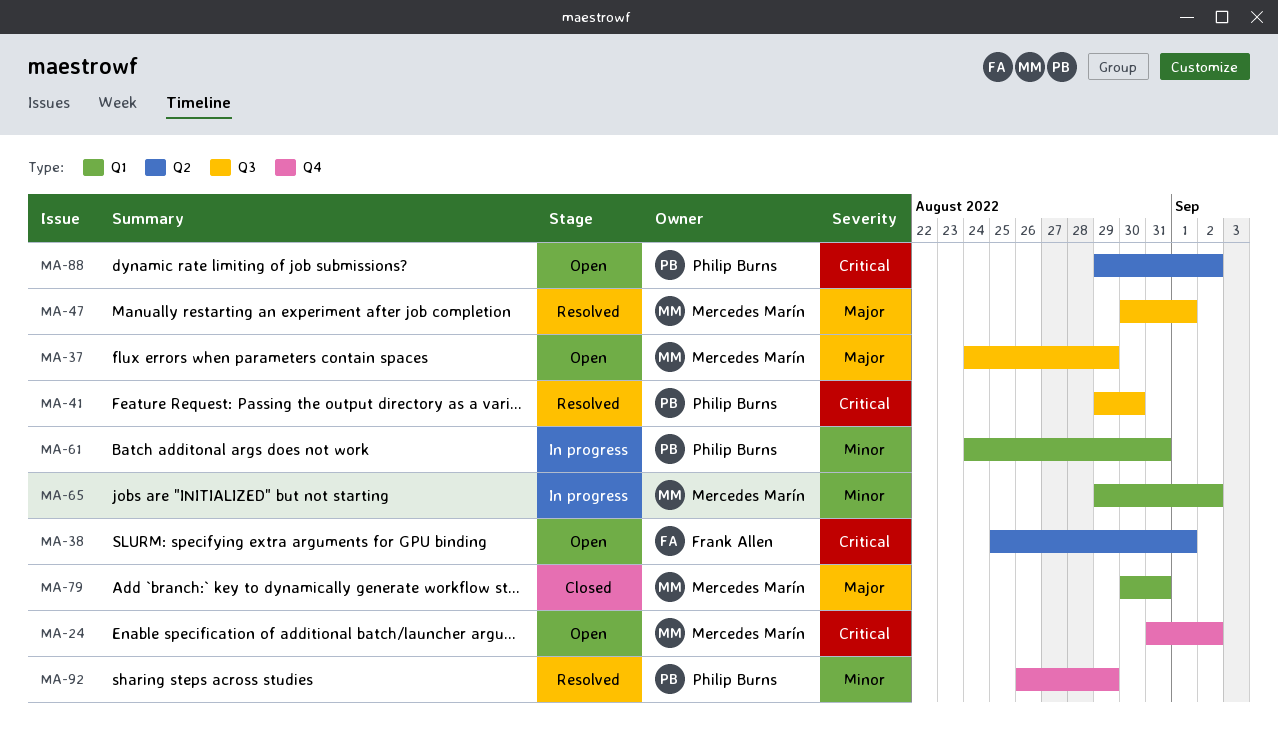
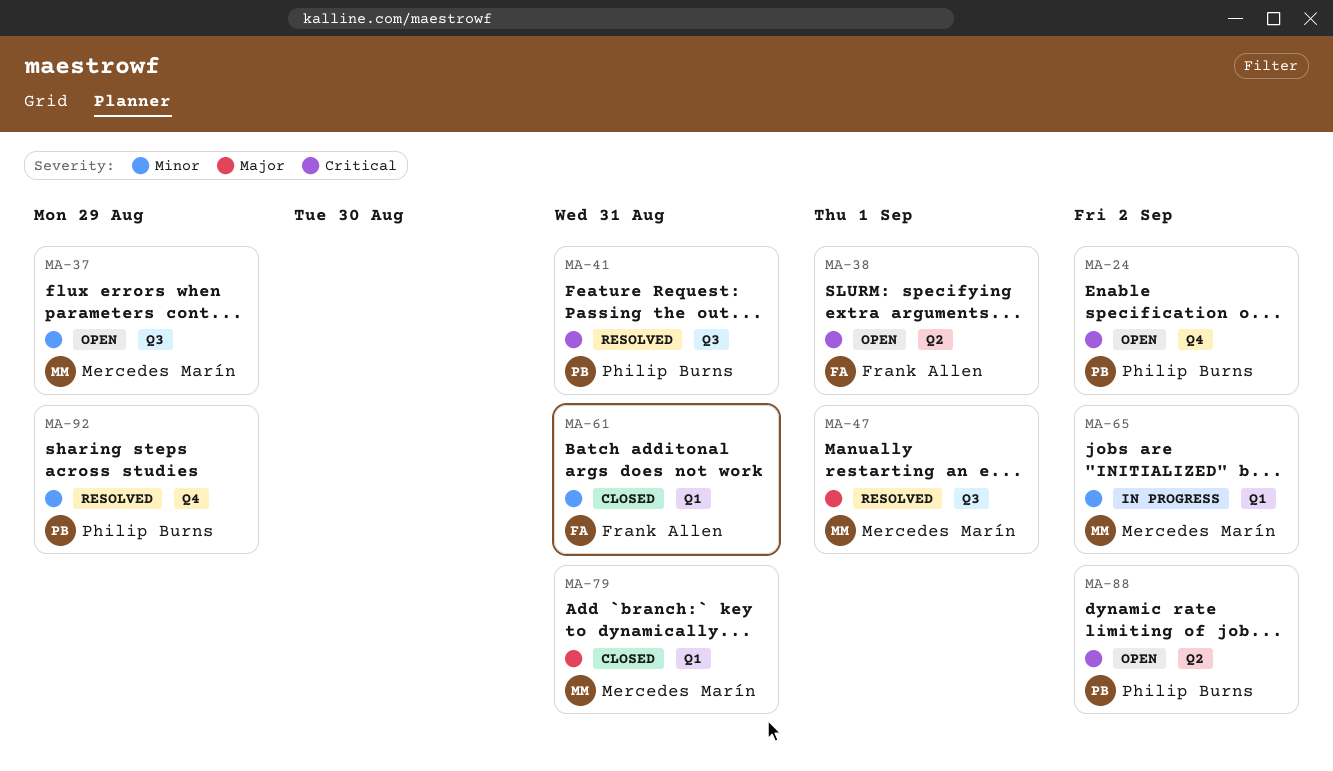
MA-24, owner: Mercedes Marín -> Philip Burns
MA-37, priority: Major -> Minor
MA-41, due: Aug 30 -> Aug 31
MA-61, status: In progress -> Closed
MA-61, owner: Philip Burns -> Frank Allen

